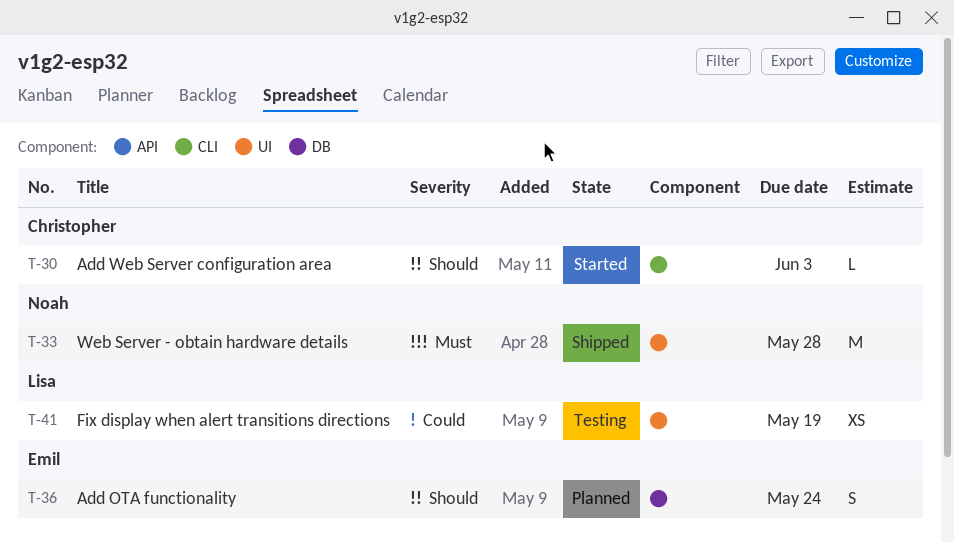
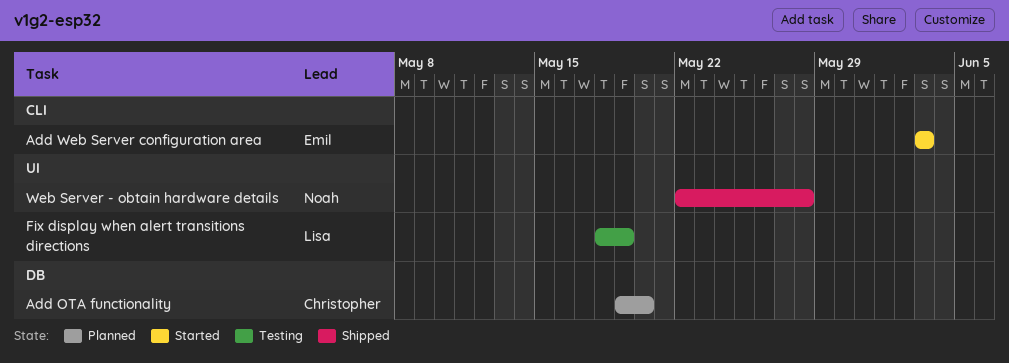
Add OTA functionality, owner: Emil -> Christopher
Add OTA functionality, due: May 24 -> May 20
Add Web Server configuration area, owner: Christopher -> Emil

